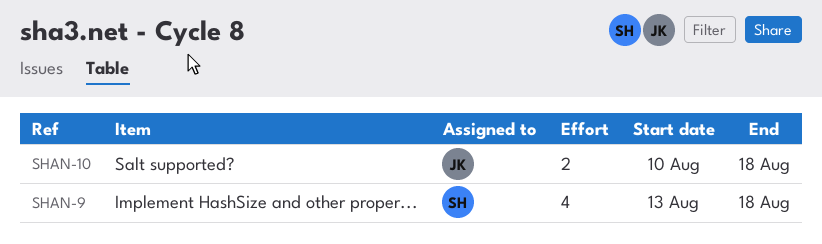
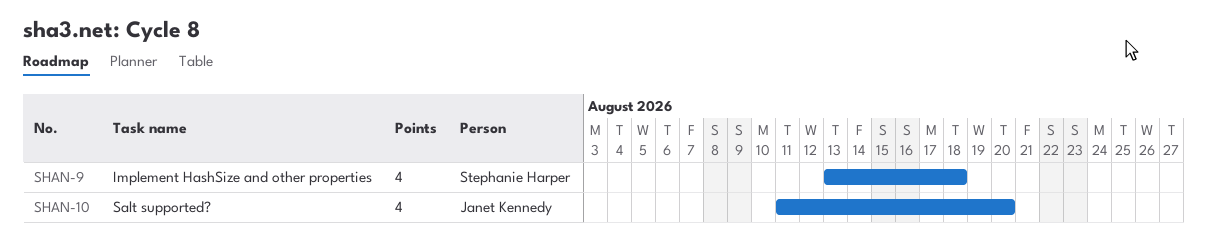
SHAN-10, estimate: 2 -> 4
SHAN-10, start: Aug 10 -> Aug 11
SHAN-10, due: Aug 18 -> Aug 20

